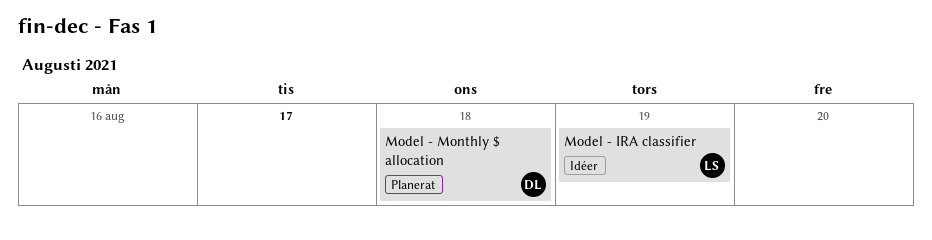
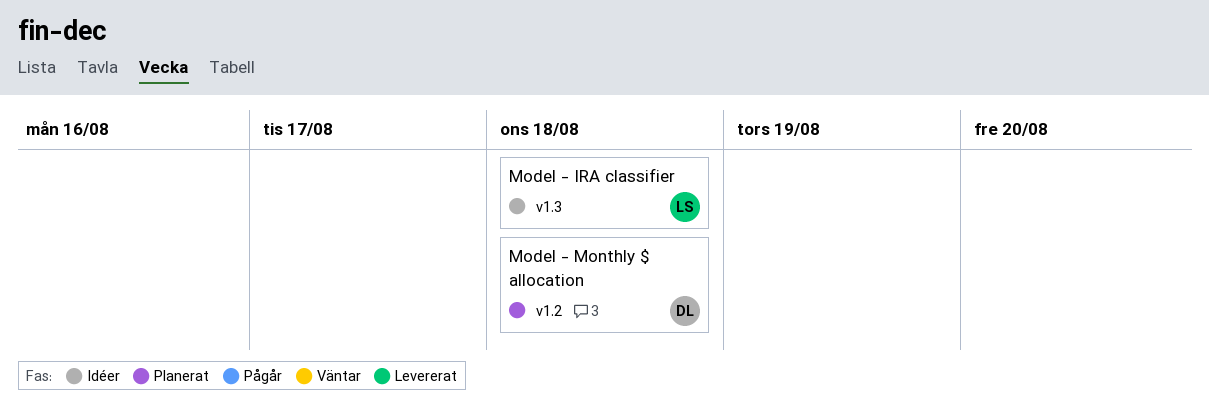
Model - IRA classifier, due: Aug 19 -> Aug 18

